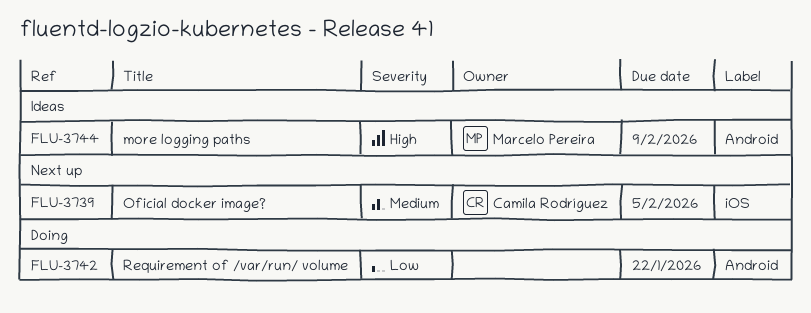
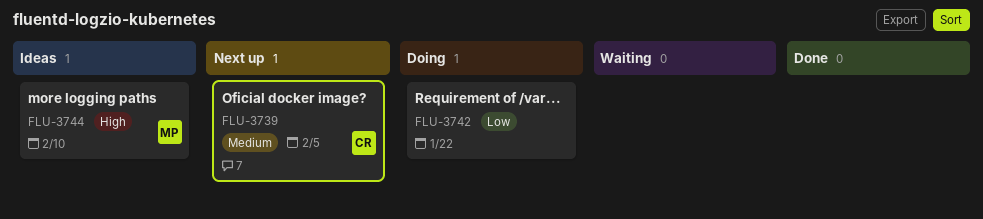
FLU-3744, due: Feb 9 -> Feb 10

